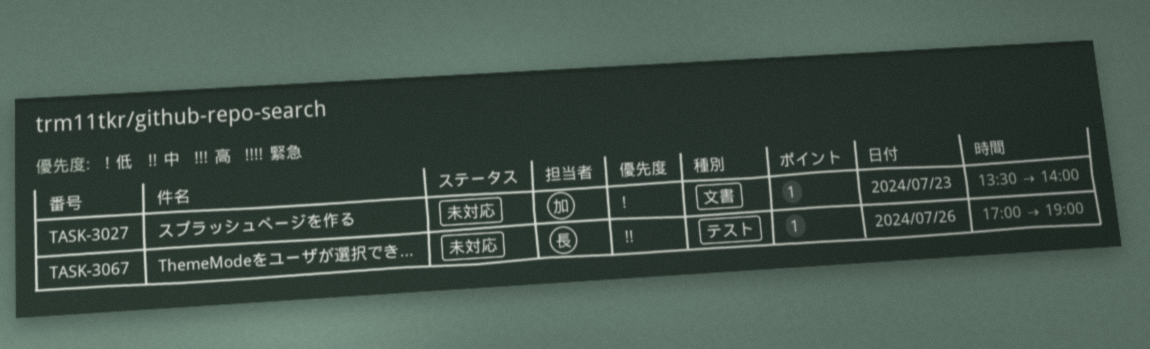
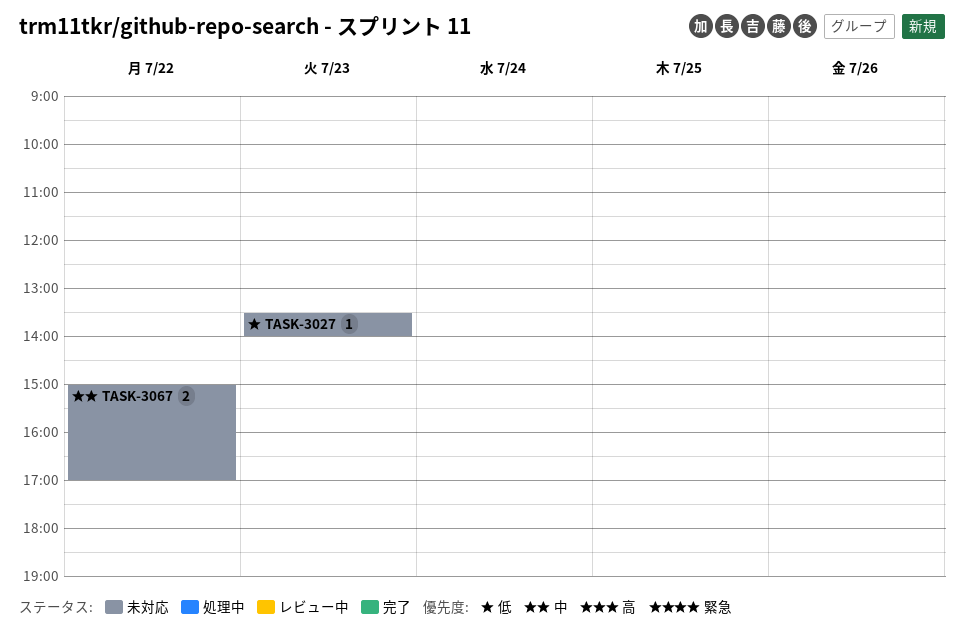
TASK-3067, estimate: 1 -> 2
TASK-3067, day: Jul 26 -> Jul 22
TASK-3067, begins: 17:00 -> 15:00
TASK-3067, ends: 19:00 -> 17:00

